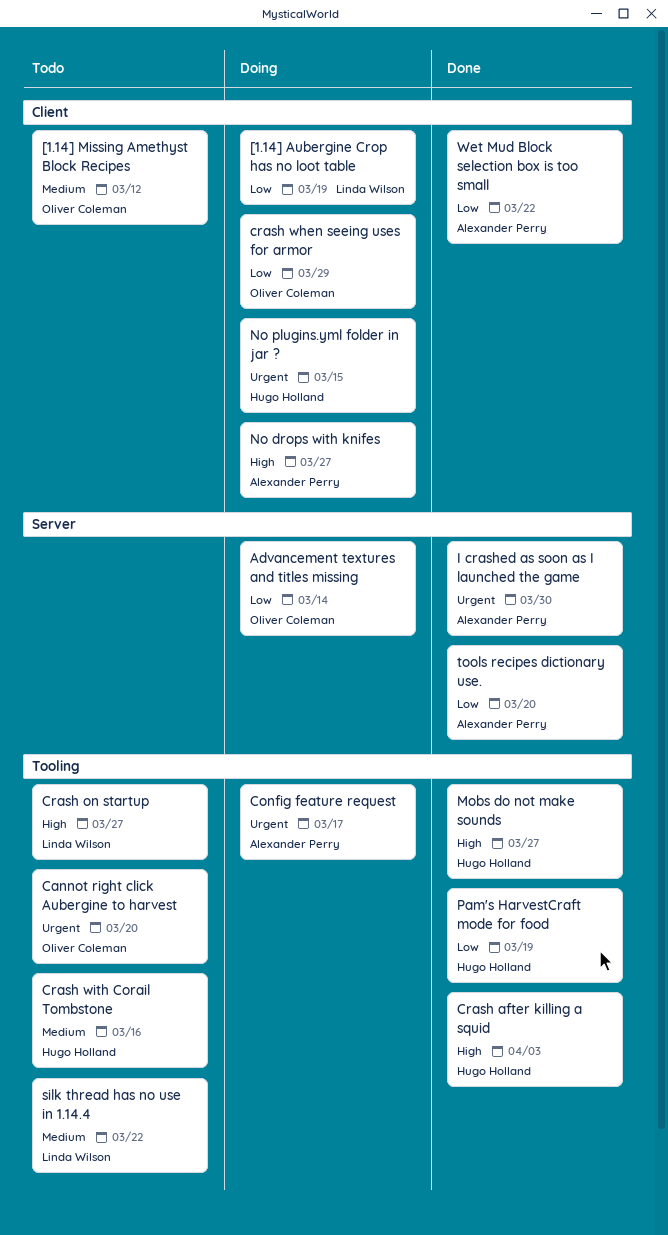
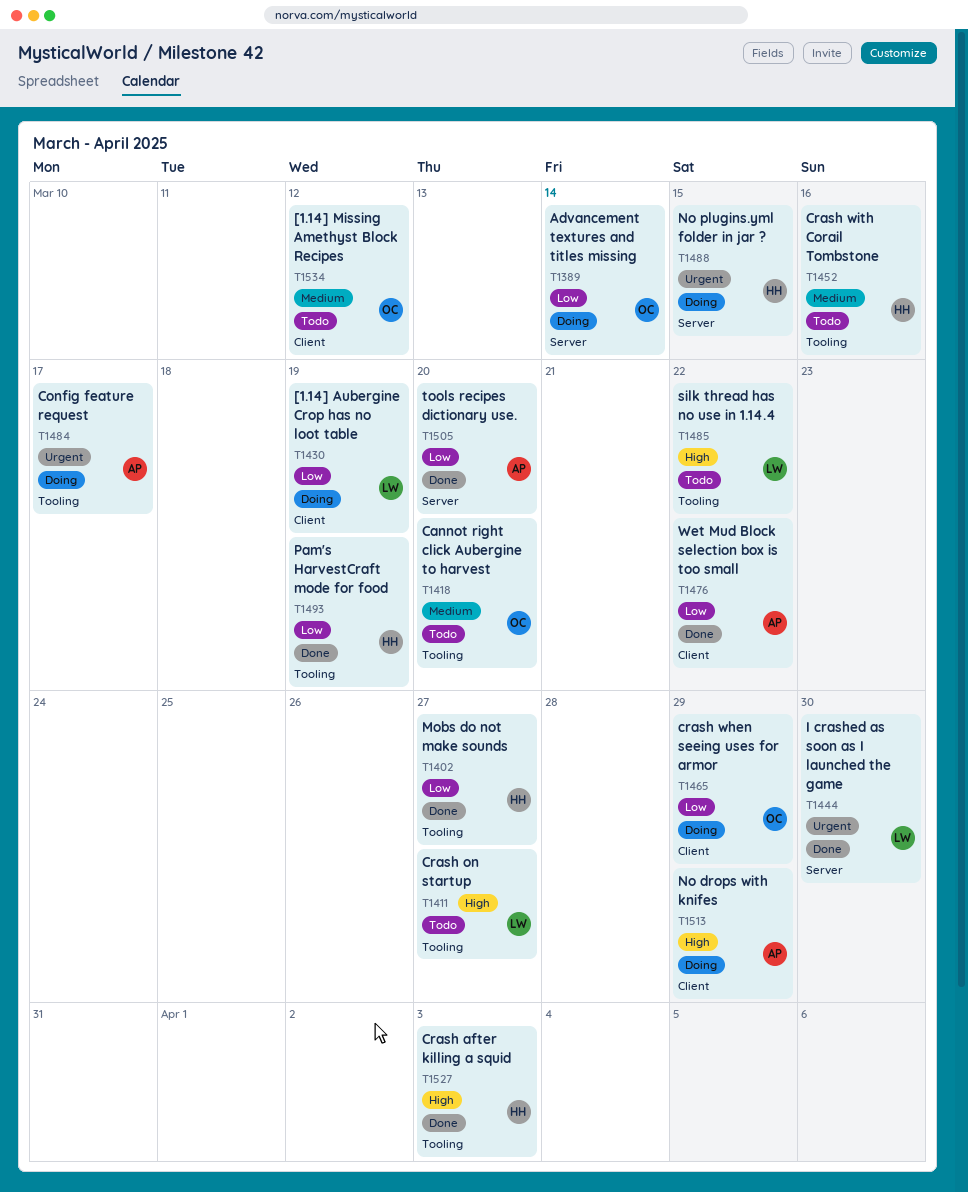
Cannot right click Aubergine to harvest, priority: Urgent -> Medium
I crashed as soon as I launched the game, owner: Alexander Perry -> Linda Wilson
Mobs do not make sounds, priority: High -> Low
No drops with knifes, due: Mar 27 -> Mar 29
No plugins.yml folder in jar ?, label: Client -> Server
silk thread has no use in 1.14.4, priority: Medium -> High

